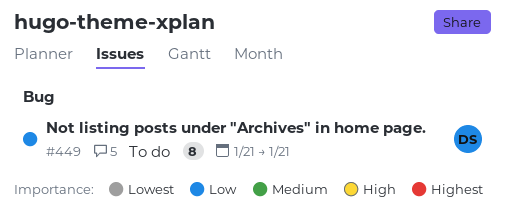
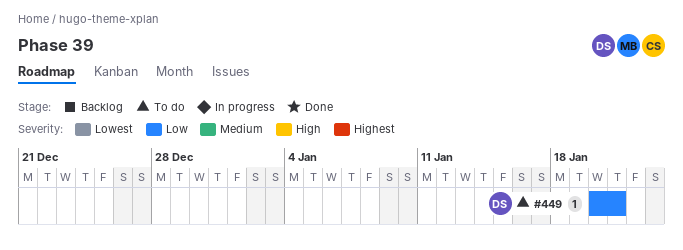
#449, estimate: 8 -> 1
#449, start: Jan 21 -> Jan 20

